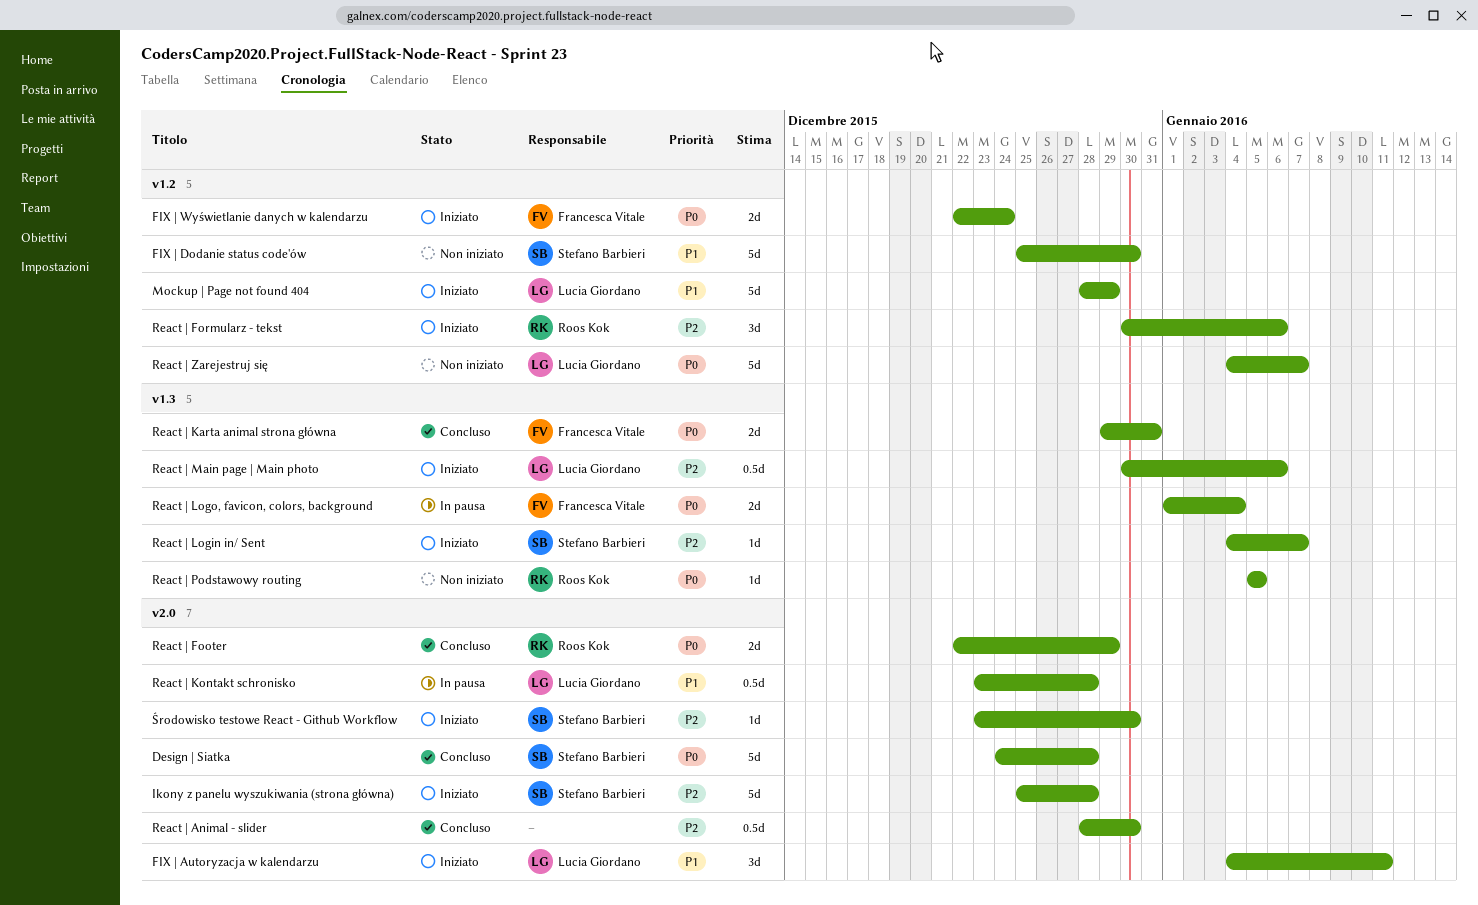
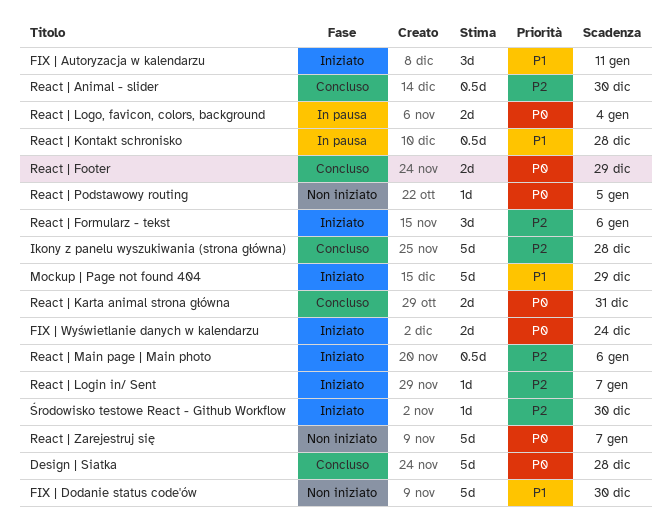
Ikony z panelu wyszukiwania (strona główna), status: Iniziato -> Concluso

